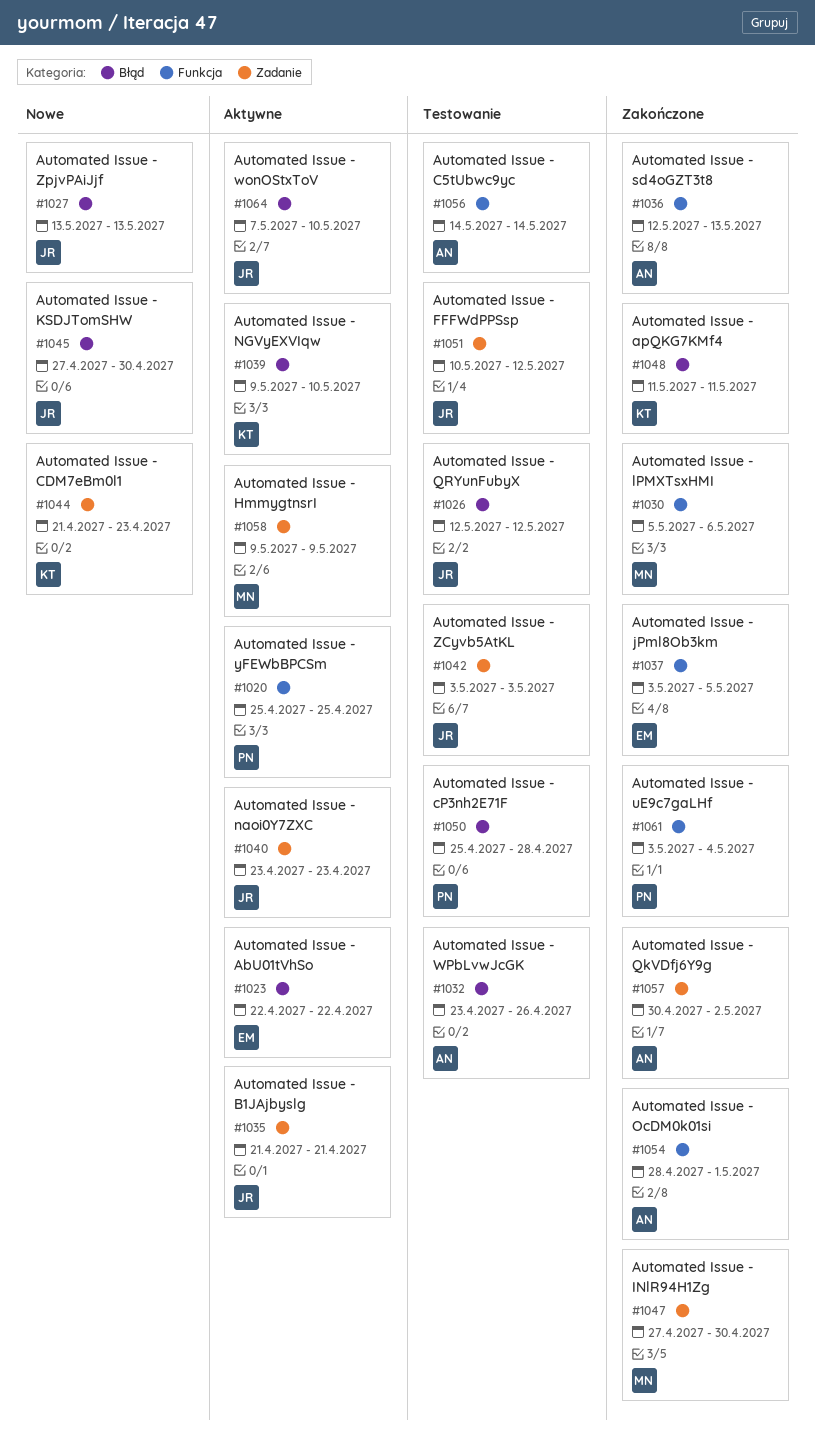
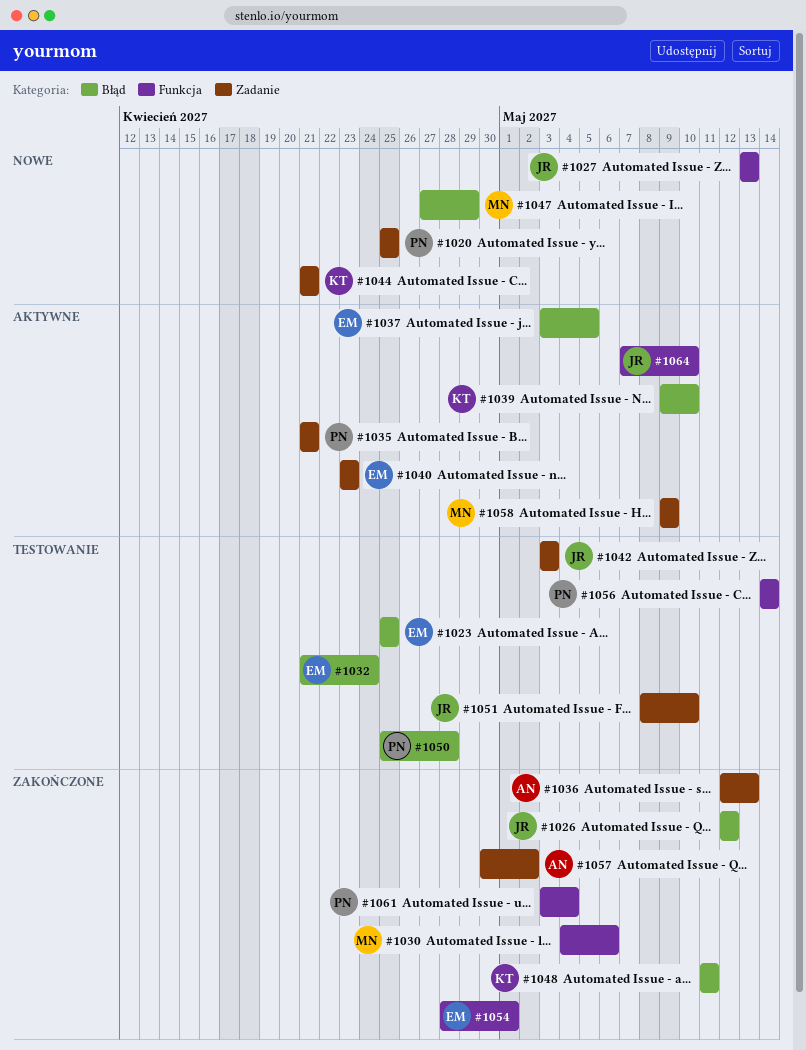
#1020, status: Aktywne -> Nowe
#1020, label: Funkcja -> Zadanie
#1023, status: Aktywne -> Testowanie
#1023, start: Apr 22 -> Apr 25
#1023, due: Apr 22 -> Apr 25
#1026, status: Testowanie -> Zakończone
#1027, label: Błąd -> Funkcja
#1030, start: May 5 -> May 4
#1032, owner: AN -> EM
#1032, start: Apr 23 -> Apr 21
#1032, due: Apr 26 -> Apr 24
#1035, owner: JR -> PN
#1036, label: Funkcja -> Zadanie
#1037, status: Zakończone -> Aktywne
#1037, label: Funkcja -> Błąd
#1040, owner: JR -> EM
#1044, due: Apr 23 -> Apr 21
#1045: present -> none
#1047, status: Zakończone -> Nowe
#1047, label: Zadanie -> Błąd
#1047, due: Apr 30 -> Apr 29
#1051, start: May 10 -> May 8
#1051, due: May 12 -> May 10
#1054, owner: AN -> EM
#1056, owner: AN -> PN
#1064, label: Błąd -> Funkcja

